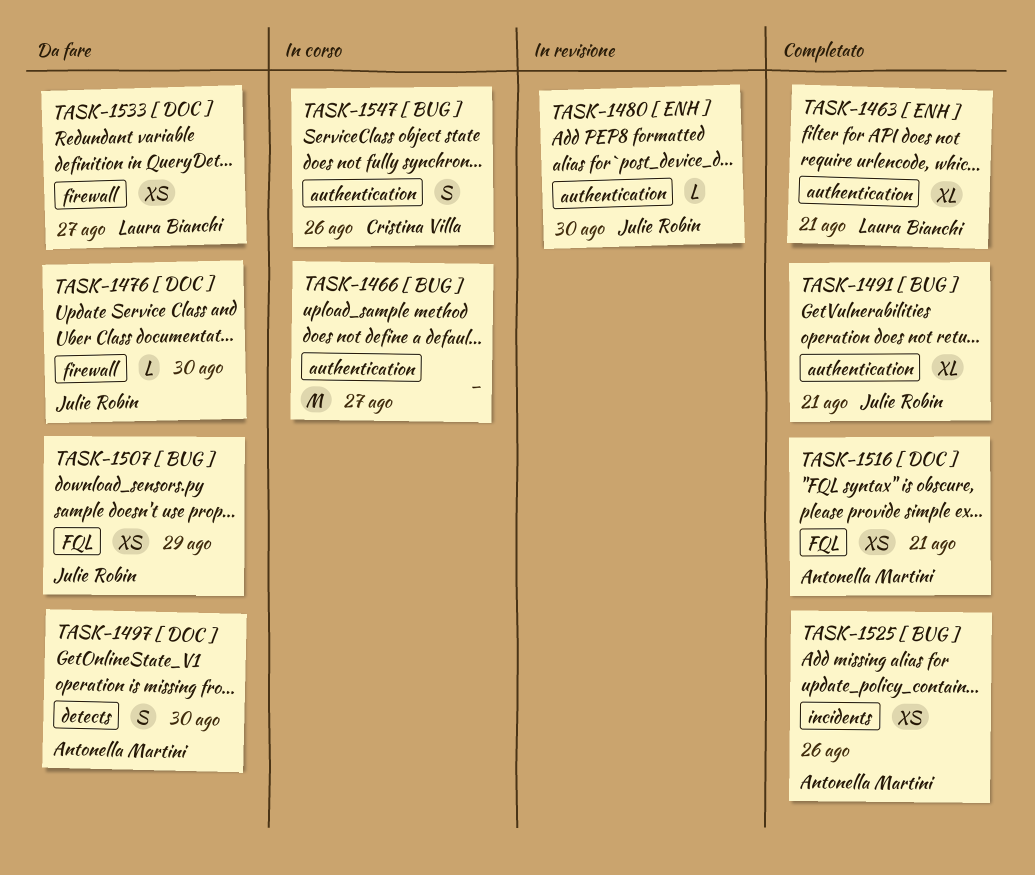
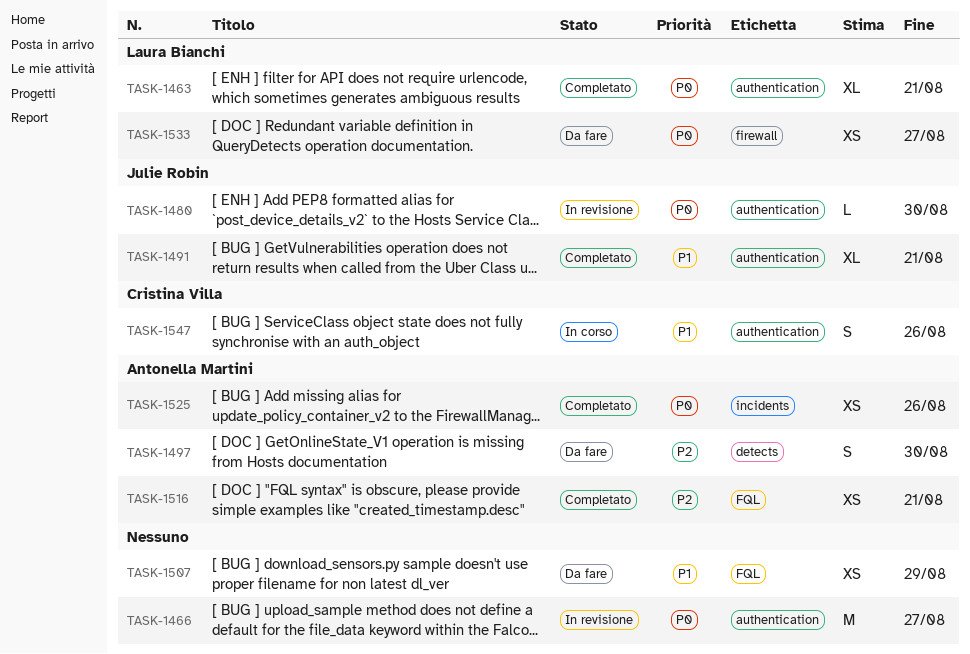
TASK-1466, status: In corso -> In revisione
TASK-1476: present -> none
TASK-1507, owner: Julie Robin -> none

